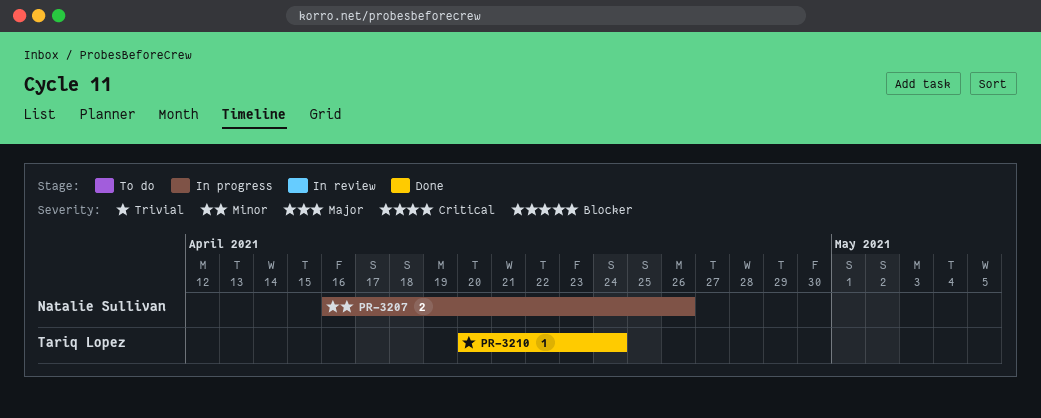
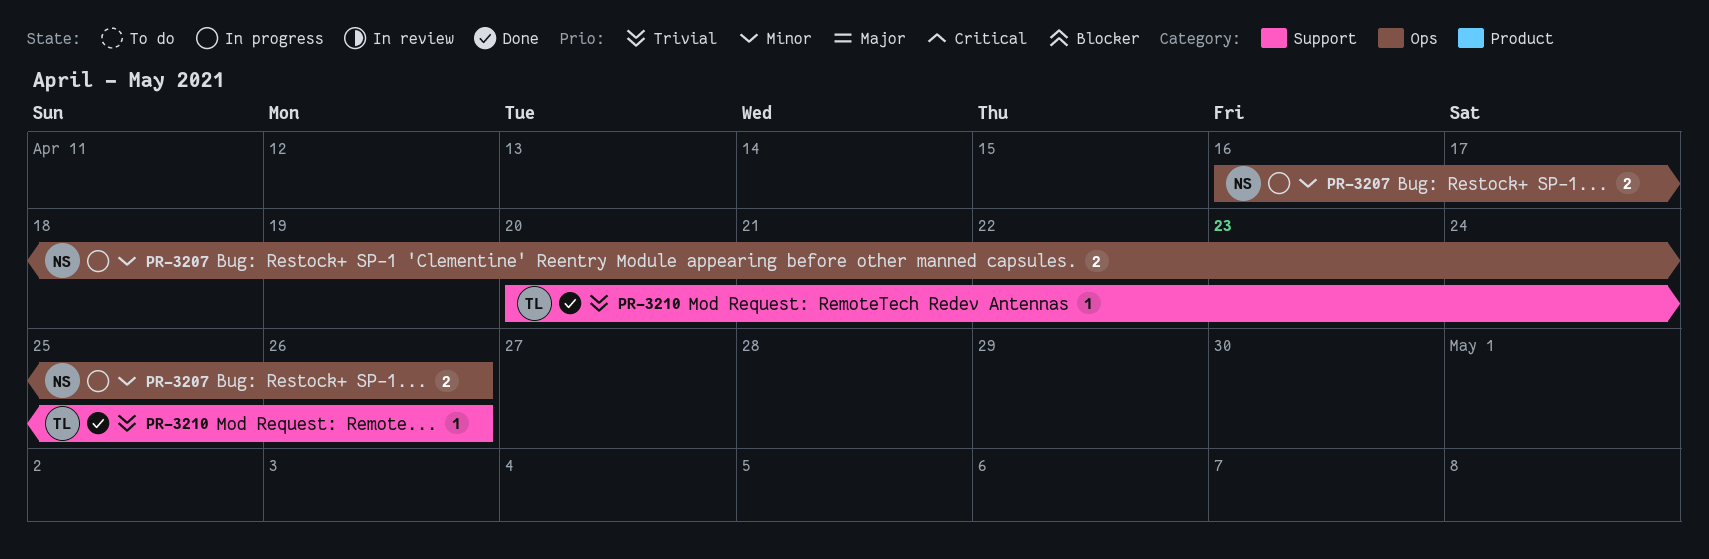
PR-3210, due: Apr 24 -> Apr 26

